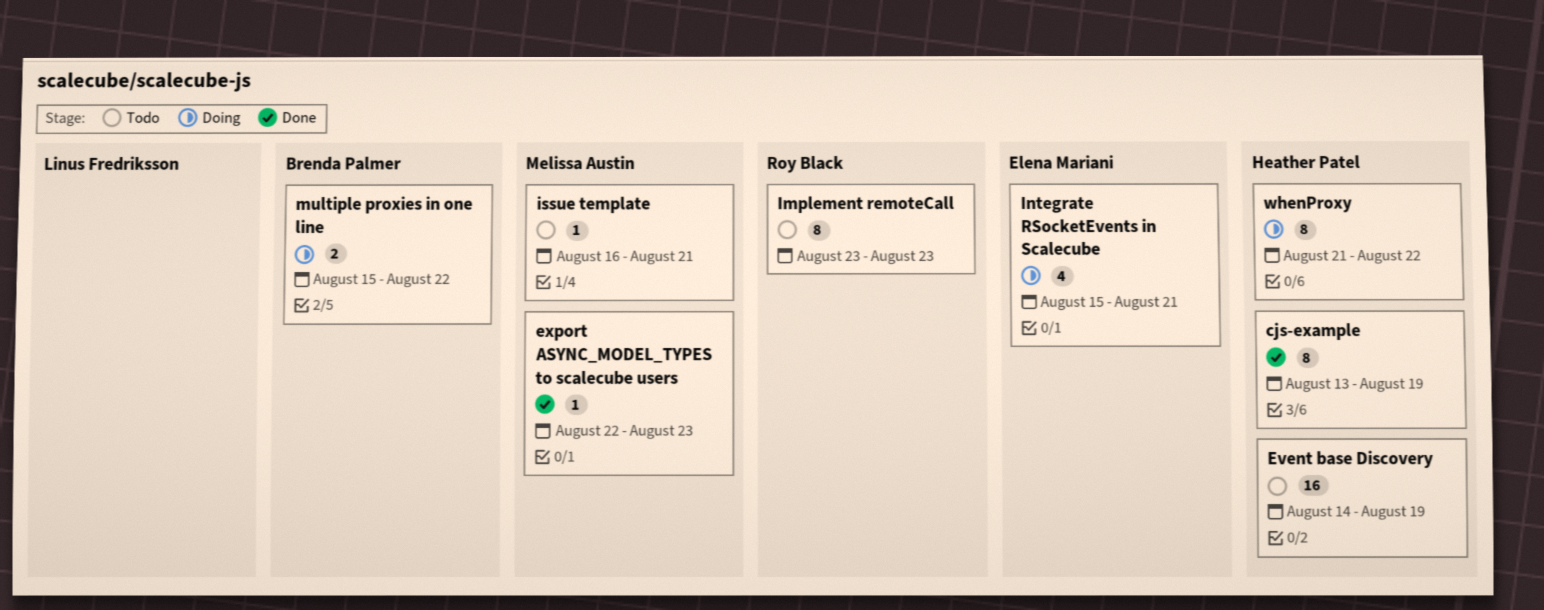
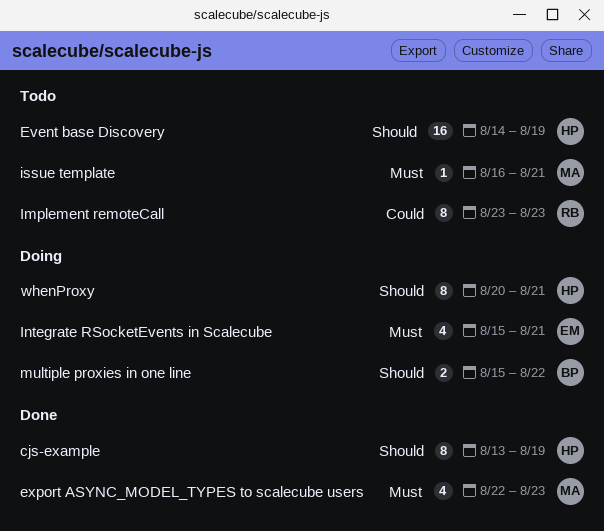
export ASYNC_MODEL_TYPES to scalecube users, estimate: 1 -> 4
whenProxy, start: Aug 21 -> Aug 20
whenProxy, due: Aug 22 -> Aug 21

